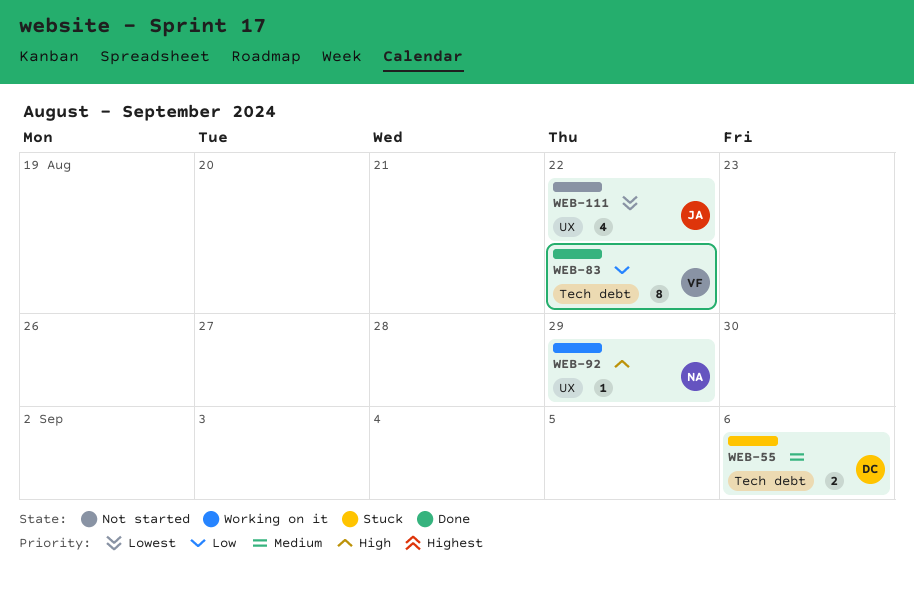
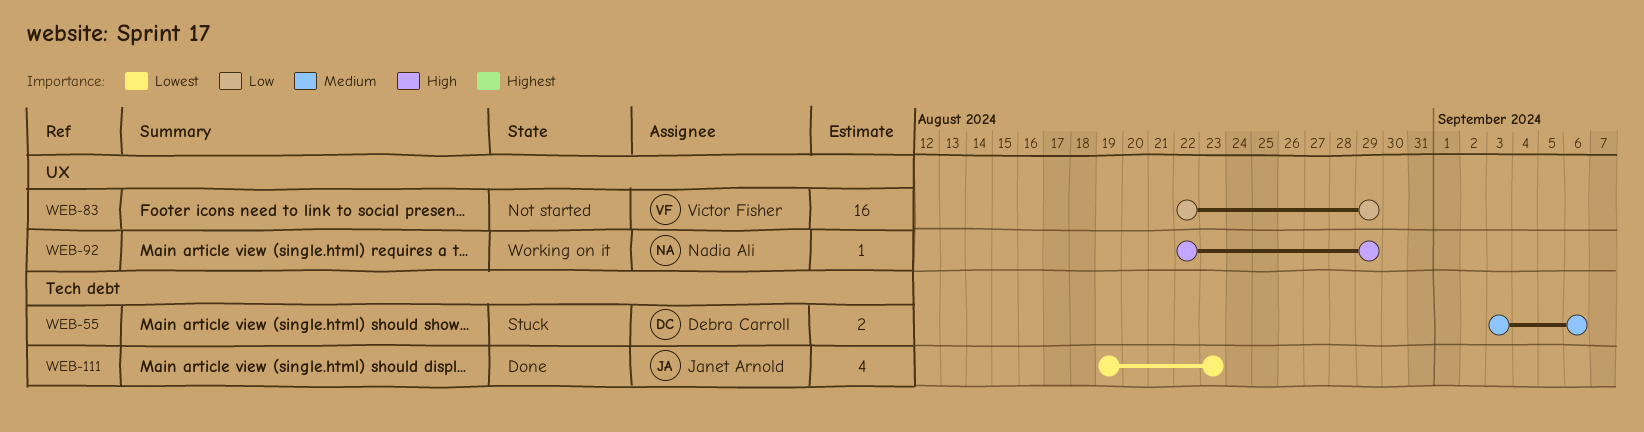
WEB-83, status: Done -> Not started
WEB-83, label: Tech debt -> UX
WEB-83, estimate: 8 -> 16
WEB-83, due: Aug 22 -> Aug 29
WEB-111, status: Not started -> Done
WEB-111, label: UX -> Tech debt
WEB-111, due: Aug 22 -> Aug 23

